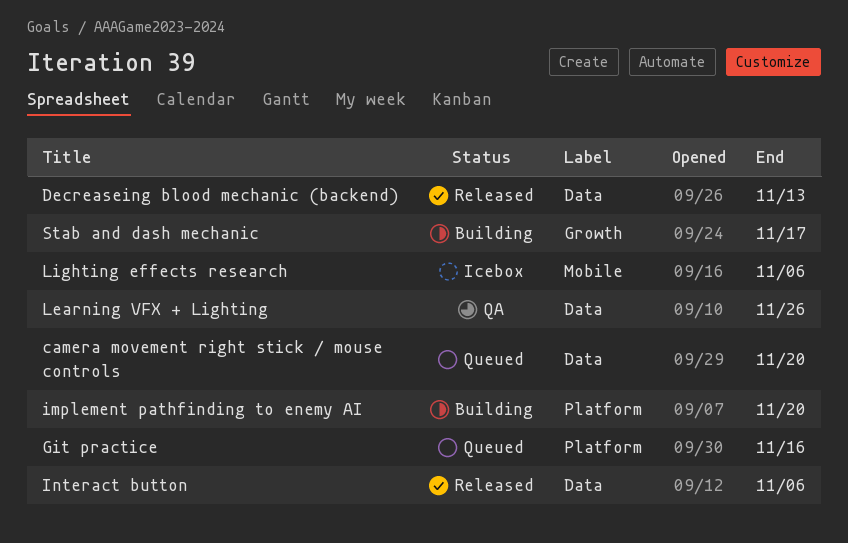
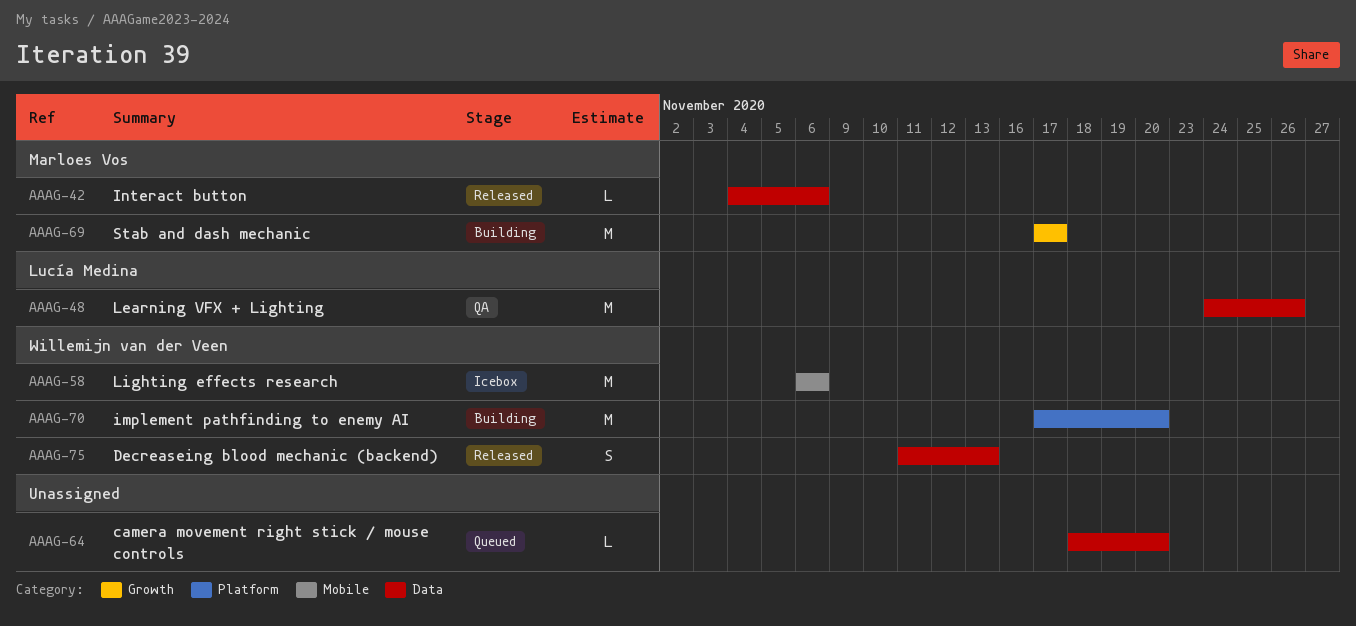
Git practice: present -> none

